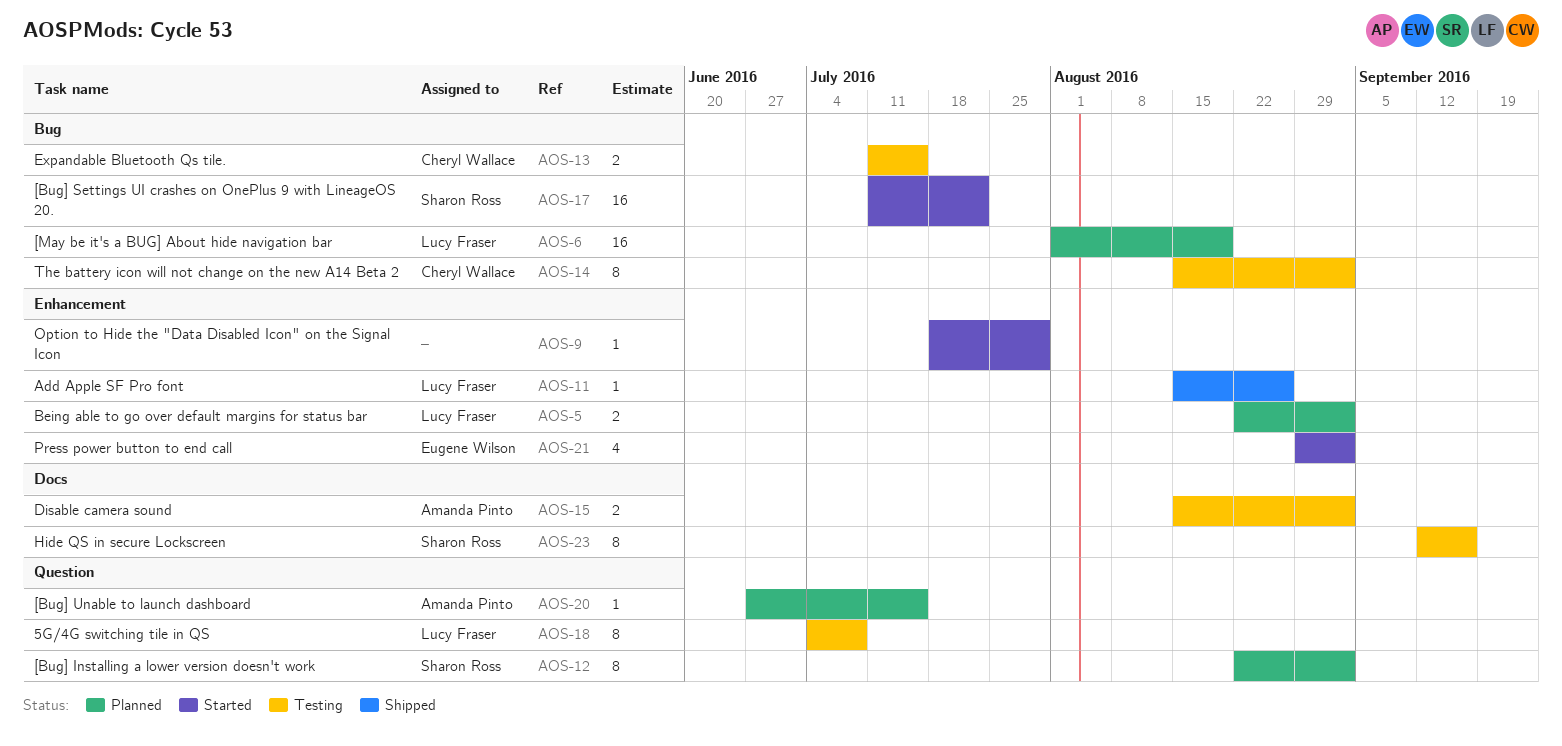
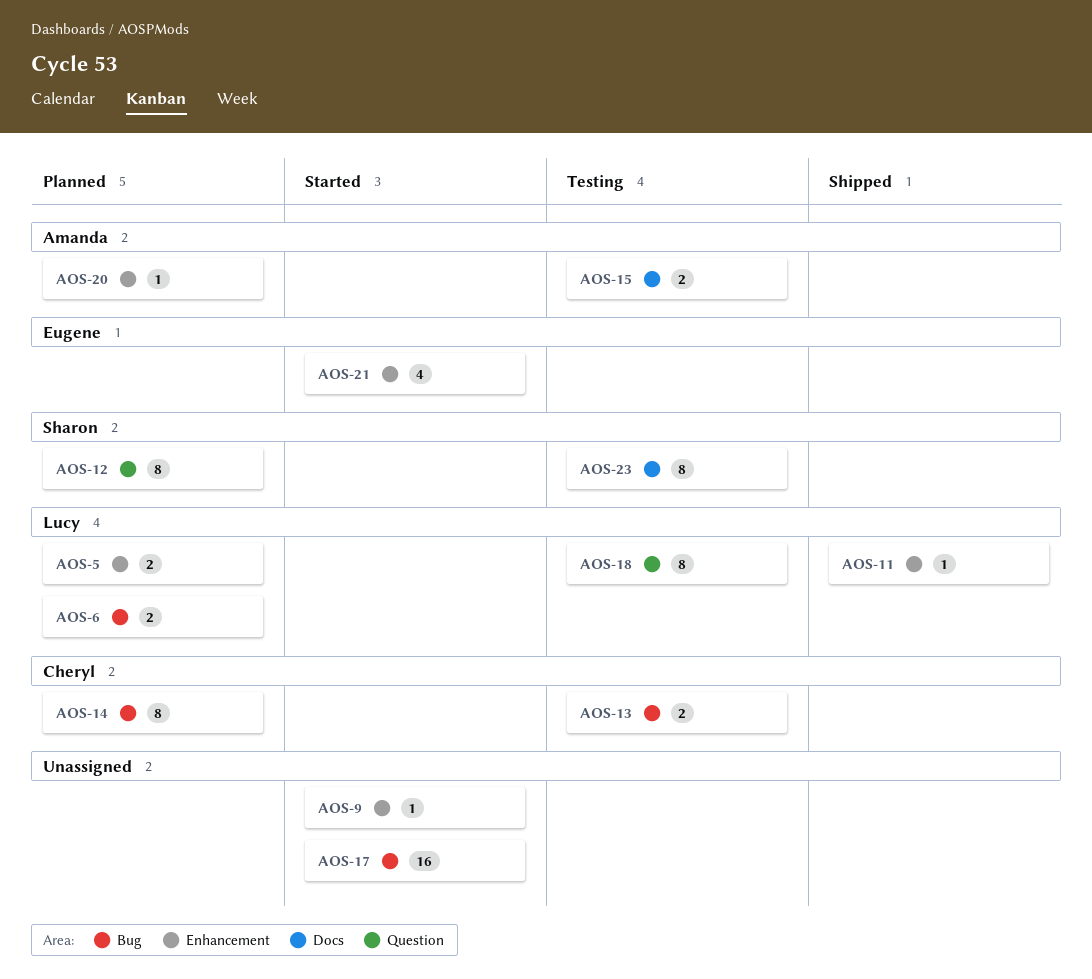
AOS-6, estimate: 16 -> 2
AOS-14, status: Testing -> Planned
AOS-17, owner: Sharon Ross -> none
AOS-20, label: Question -> Enhancement

